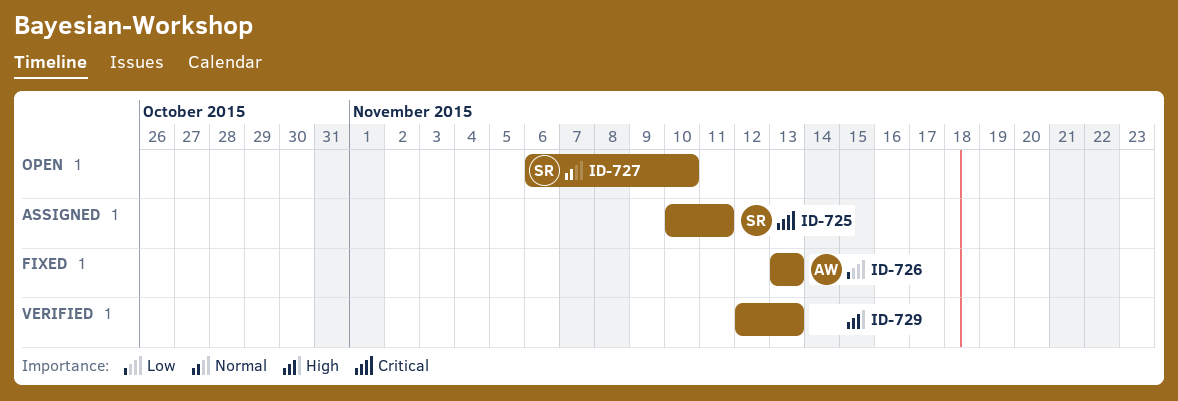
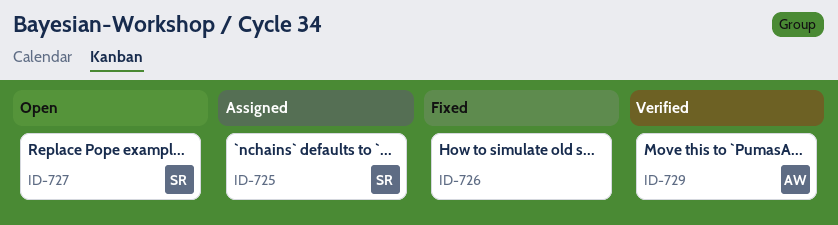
ID-726, owner: AW -> none
ID-729, owner: none -> AW

